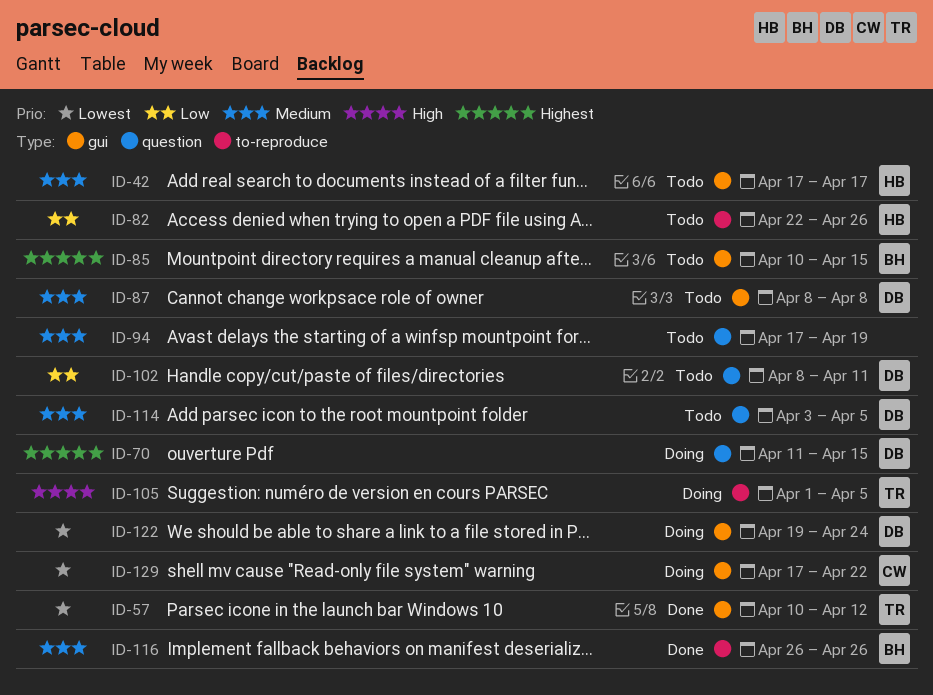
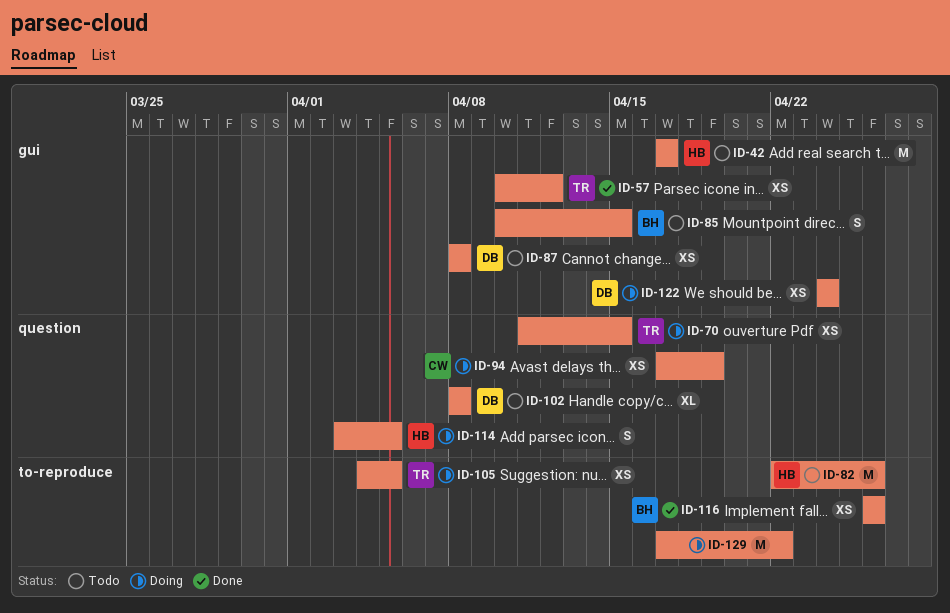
ID-70, owner: DB -> TR
ID-94, status: Todo -> Doing
ID-94, owner: none -> CW
ID-102, due: Apr 11 -> Apr 8
ID-105, start: Apr 1 -> Apr 4
ID-114, status: Todo -> Doing
ID-114, owner: DB -> HB
ID-122, start: Apr 19 -> Apr 24
ID-129, owner: CW -> none
ID-129, label: gui -> to-reproduce

